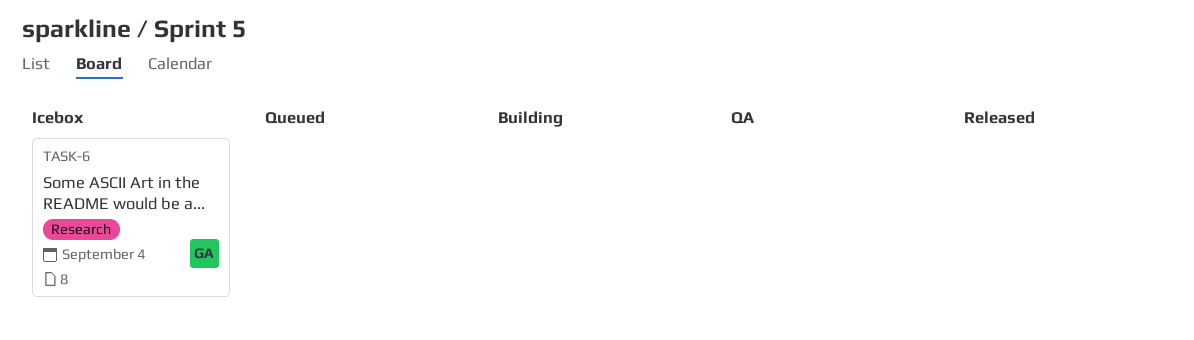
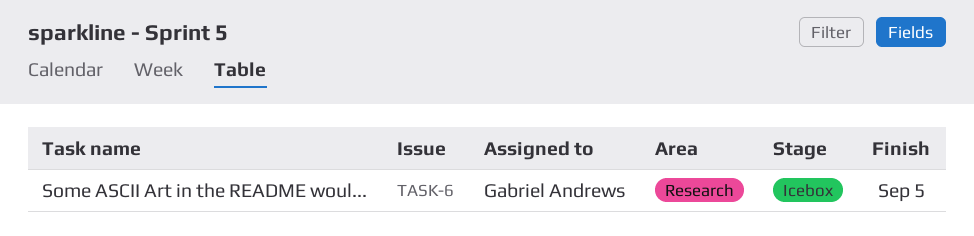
TASK-6, due: Sep 4 -> Sep 5

